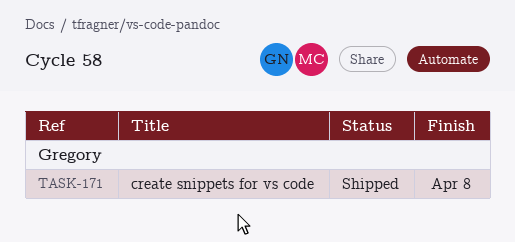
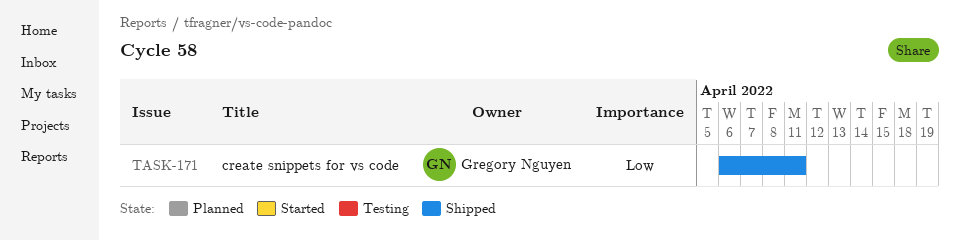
TASK-171, due: Apr 8 -> Apr 11

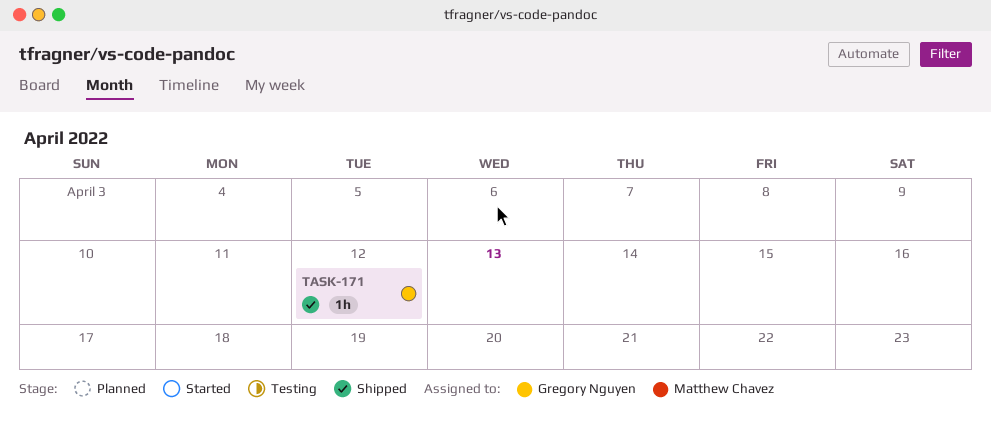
TASK-171, due: Apr 11 -> Apr 12

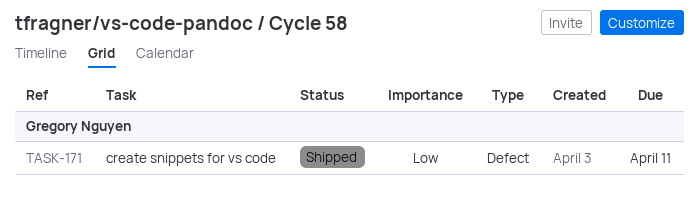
TASK-171, due: Apr 12 -> Apr 11

